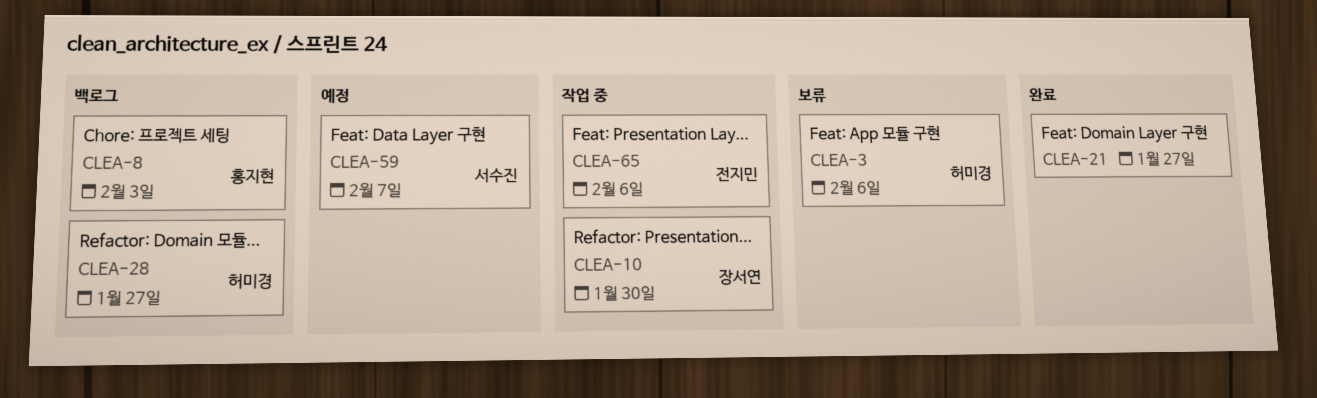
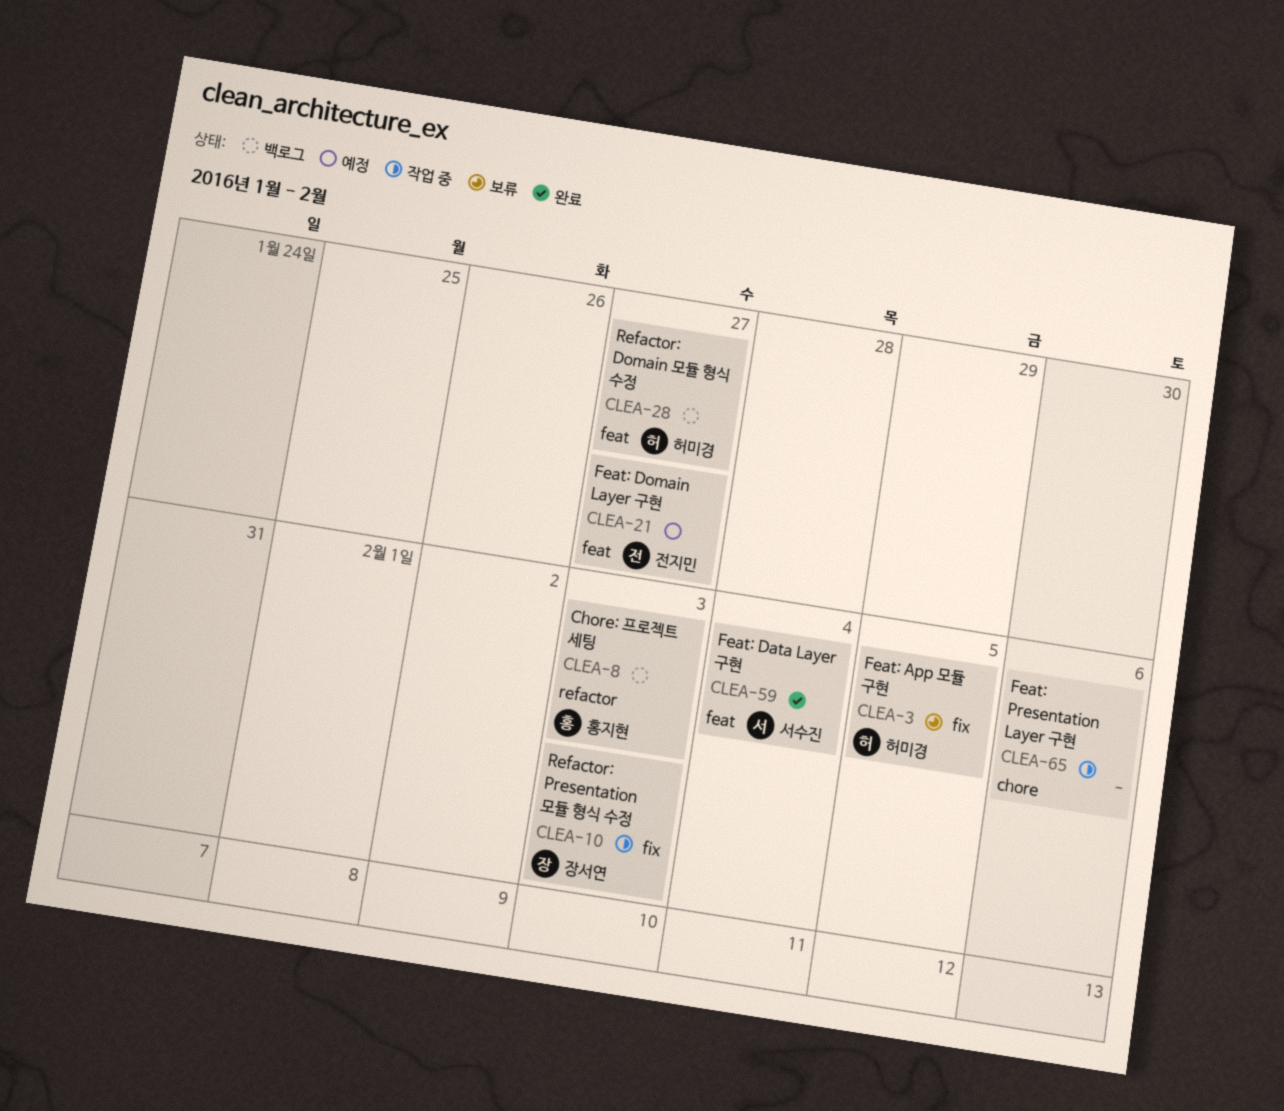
CLEA-3, due: Feb 6 -> Feb 5
CLEA-10, due: Jan 30 -> Feb 3
CLEA-21, status: 완료 -> 예정
CLEA-21, owner: none -> 전지민
CLEA-59, status: 예정 -> 완료
CLEA-59, due: Feb 7 -> Feb 4
CLEA-65, owner: 전지민 -> none

